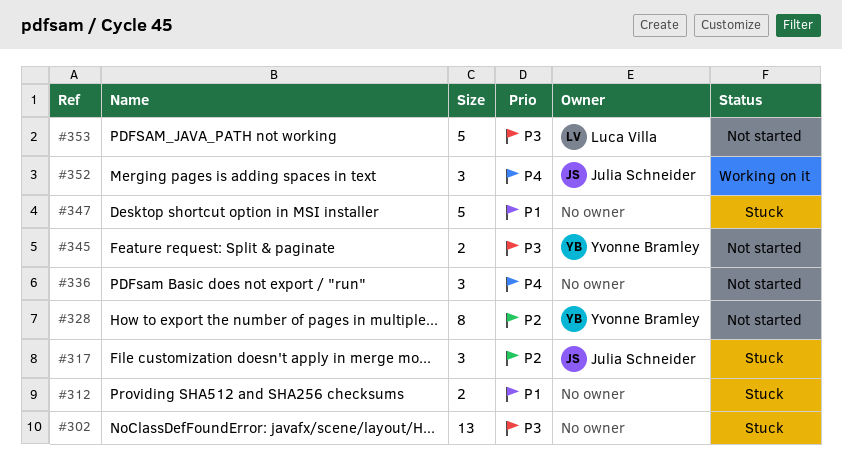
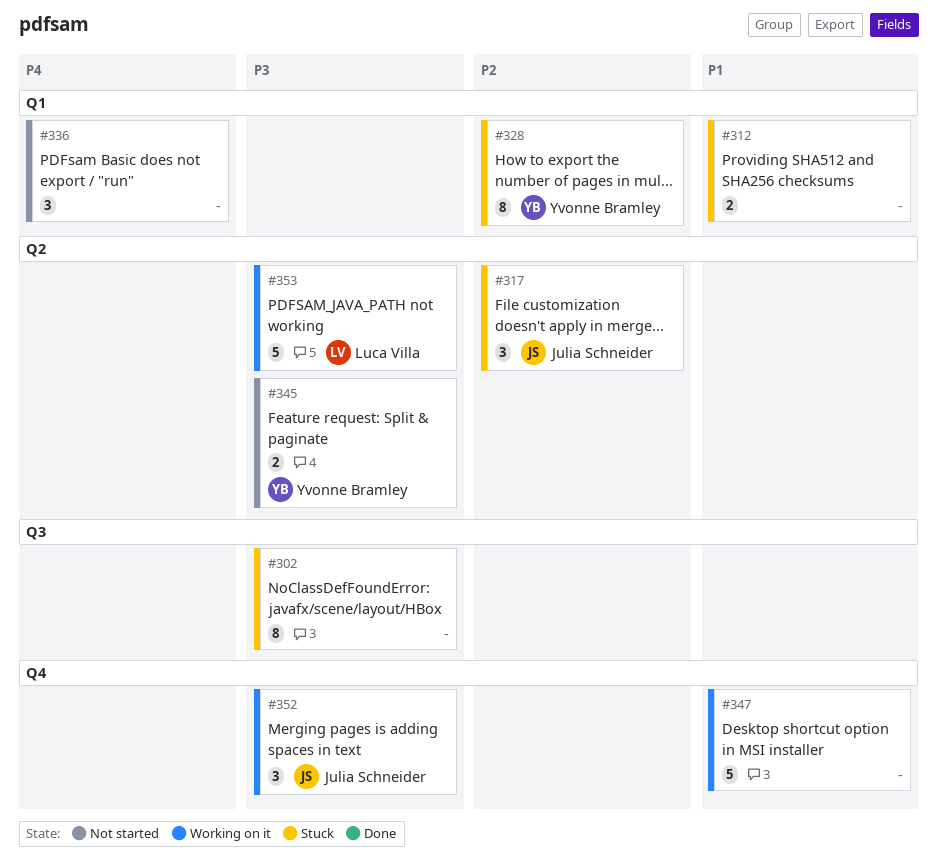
#302, estimate: 13 -> 8
#328, status: Not started -> Stuck
#347, status: Stuck -> Working on it
#352, priority: P4 -> P3
#353, status: Not started -> Working on it

